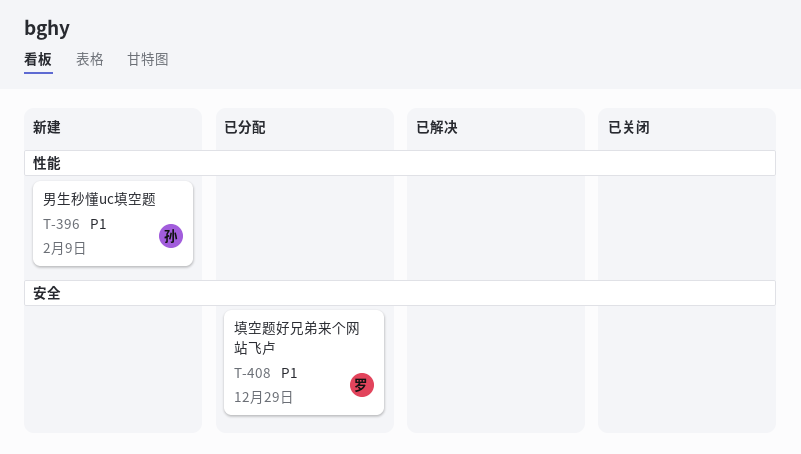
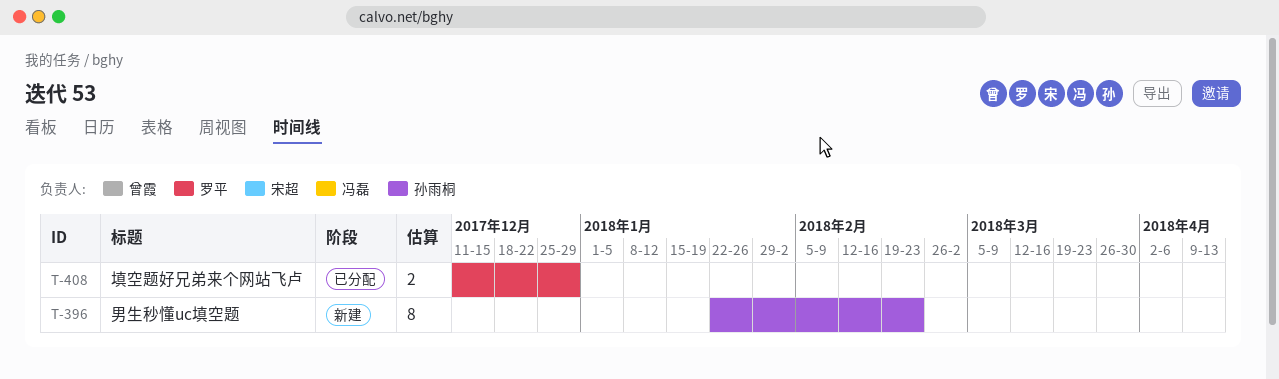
T-396, due: Feb 9 -> Feb 23

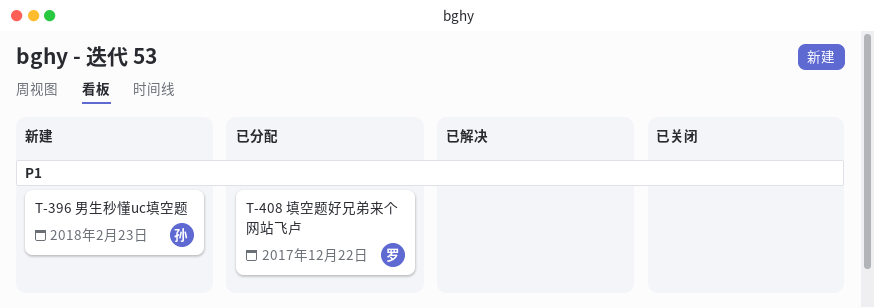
T-408, due: Dec 29 -> Dec 22

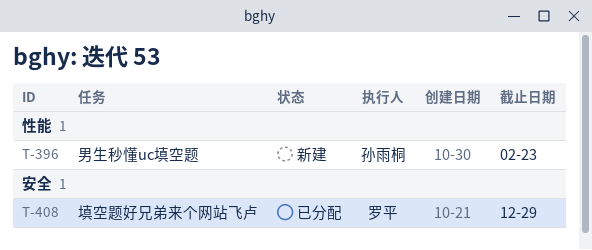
T-408, due: Dec 22 -> Dec 29

